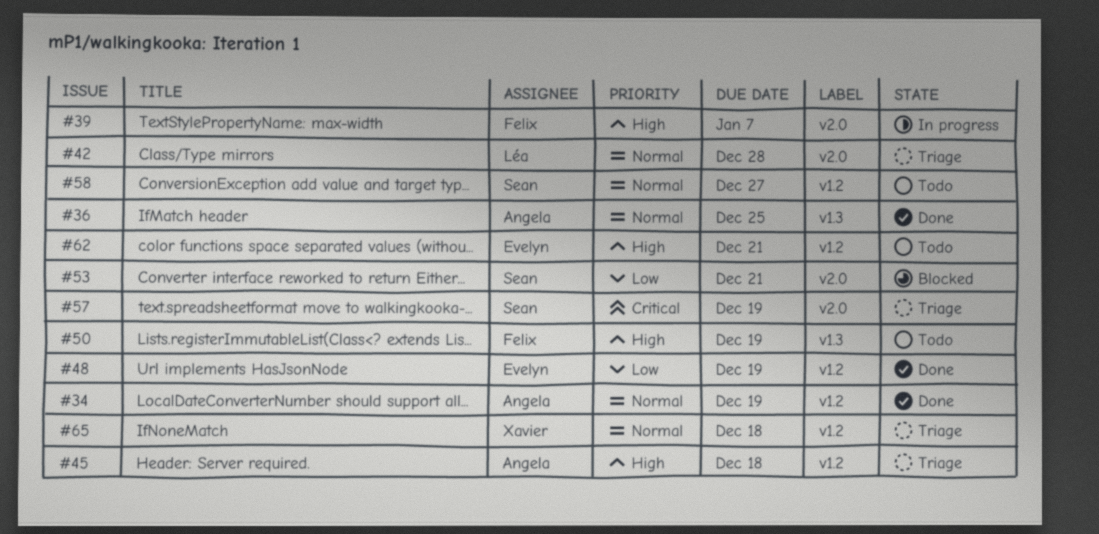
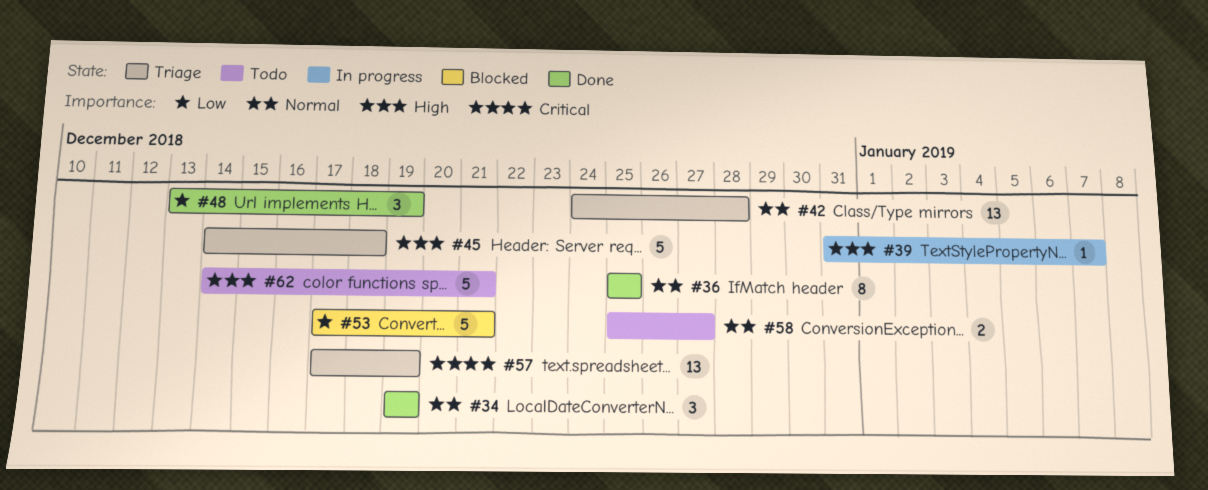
#50: present -> none
#65: present -> none

